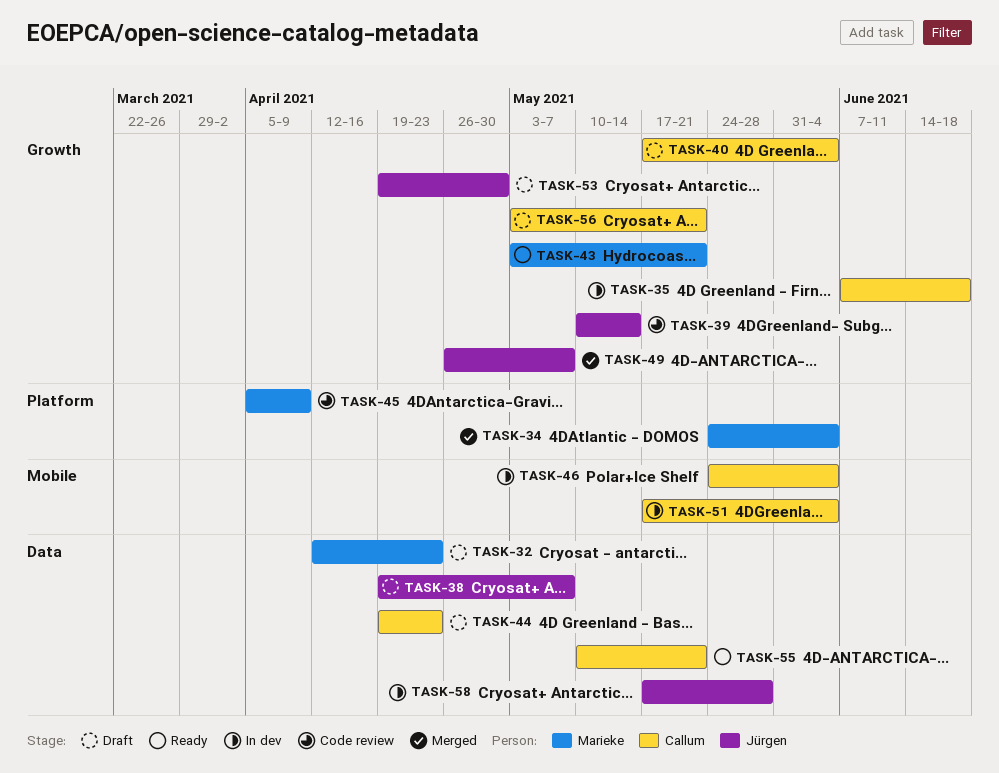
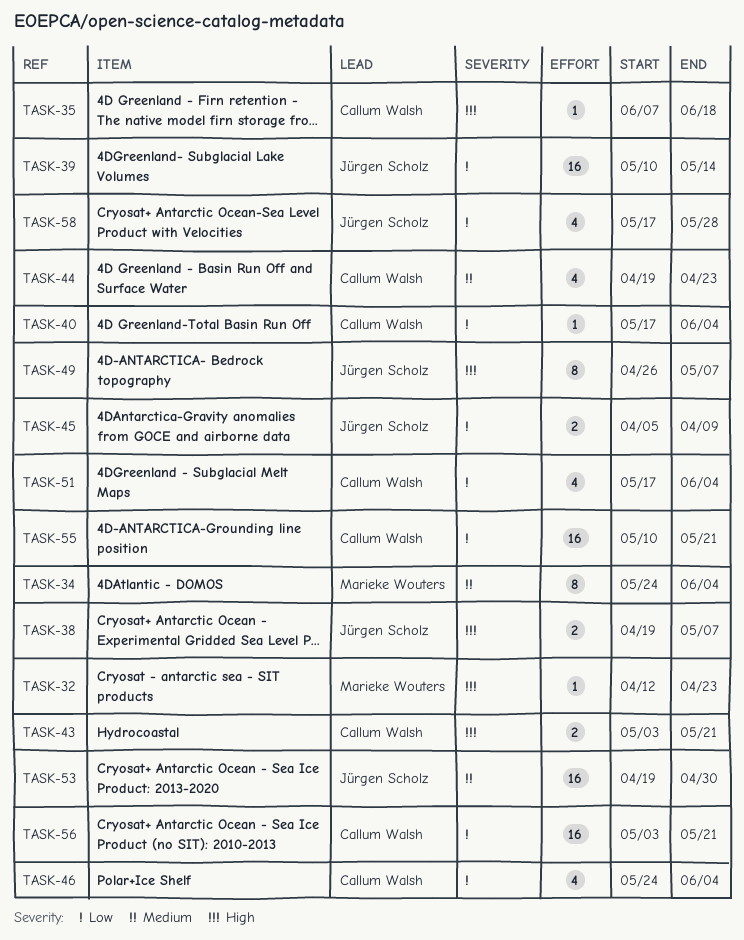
TASK-43, owner: Marieke Wouters -> Callum Walsh
TASK-45, owner: Marieke Wouters -> Jürgen Scholz

